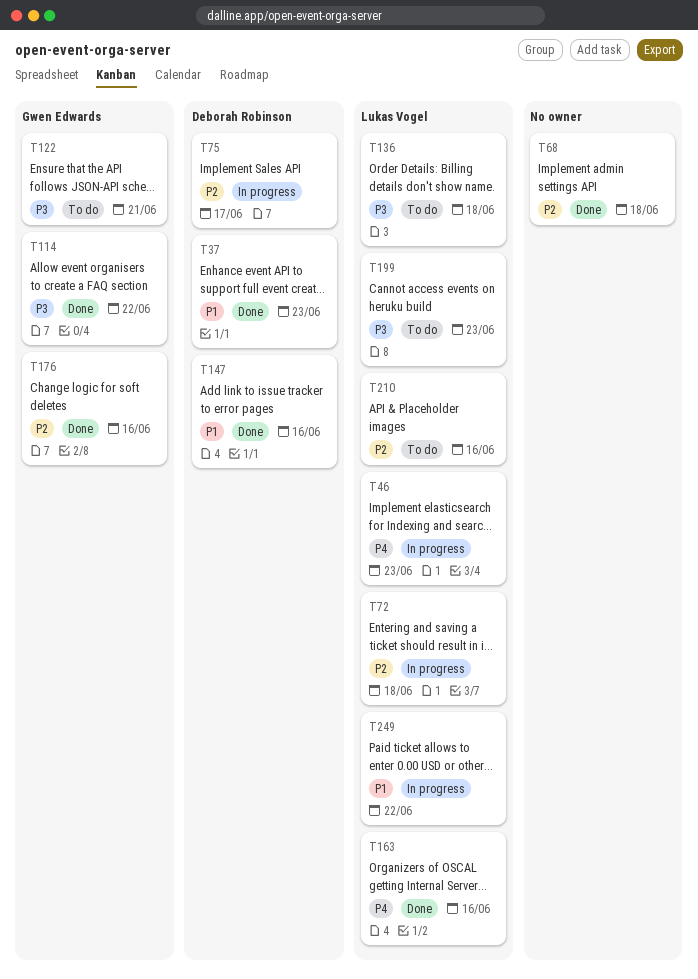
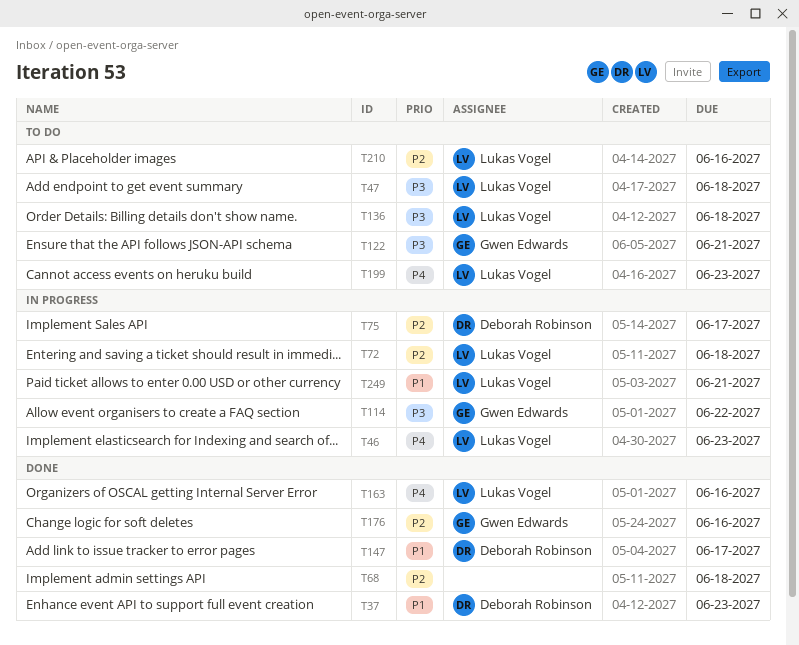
T47: none -> present
T114, status: Done -> In progress
T147, due: Jun 16 -> Jun 17
T199, priority: P3 -> P4
T249, due: Jun 22 -> Jun 21

